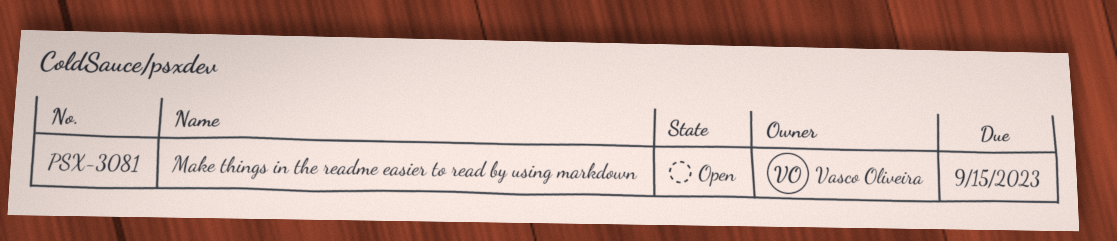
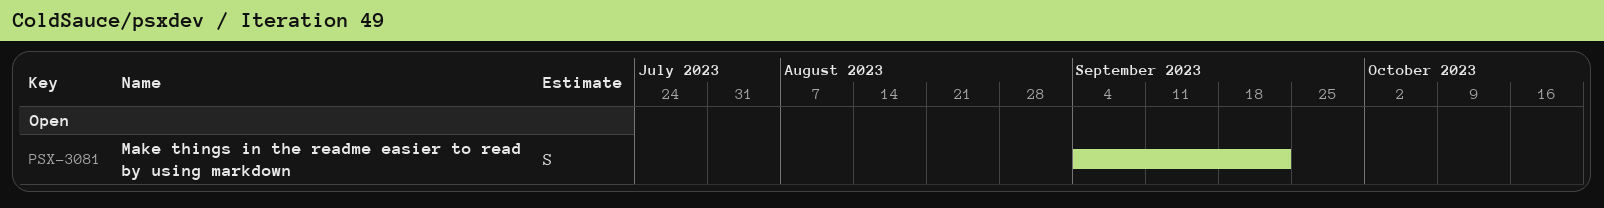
PSX-3081, due: Sep 15 -> Sep 22

